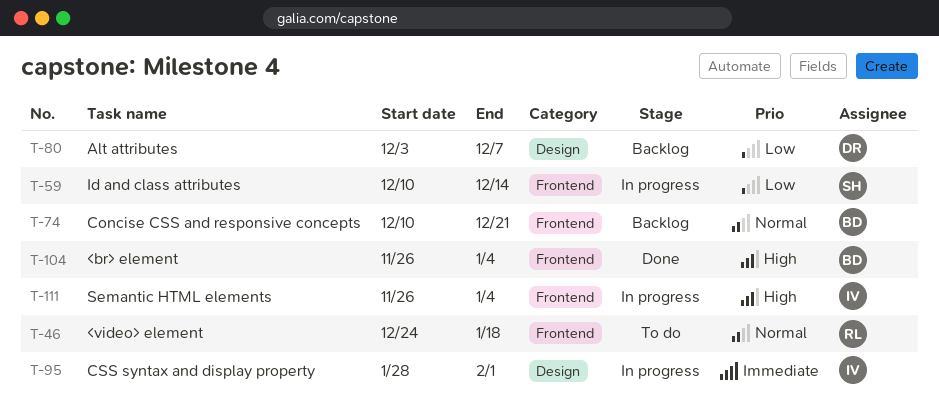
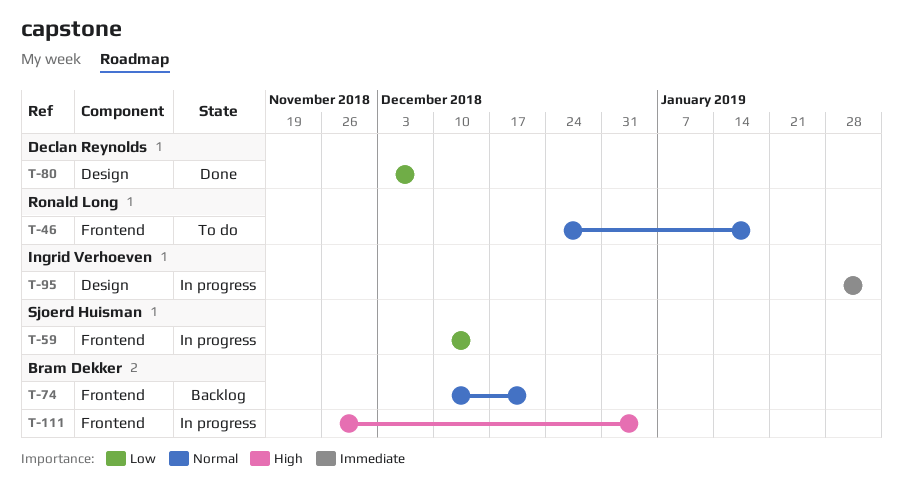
T-80, status: Backlog -> Done
T-104: present -> none
T-111, owner: Ingrid Verhoeven -> Bram Dekker

